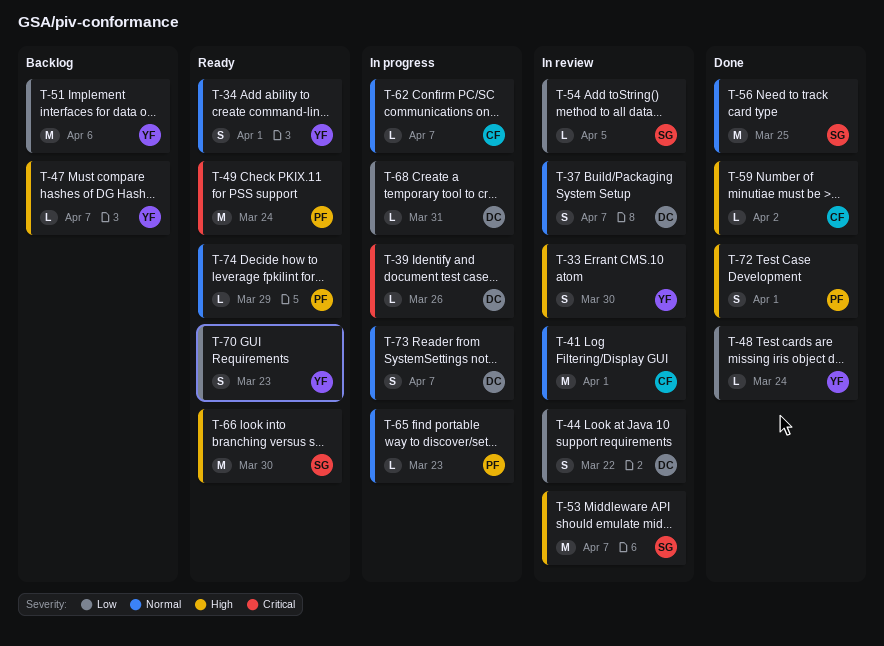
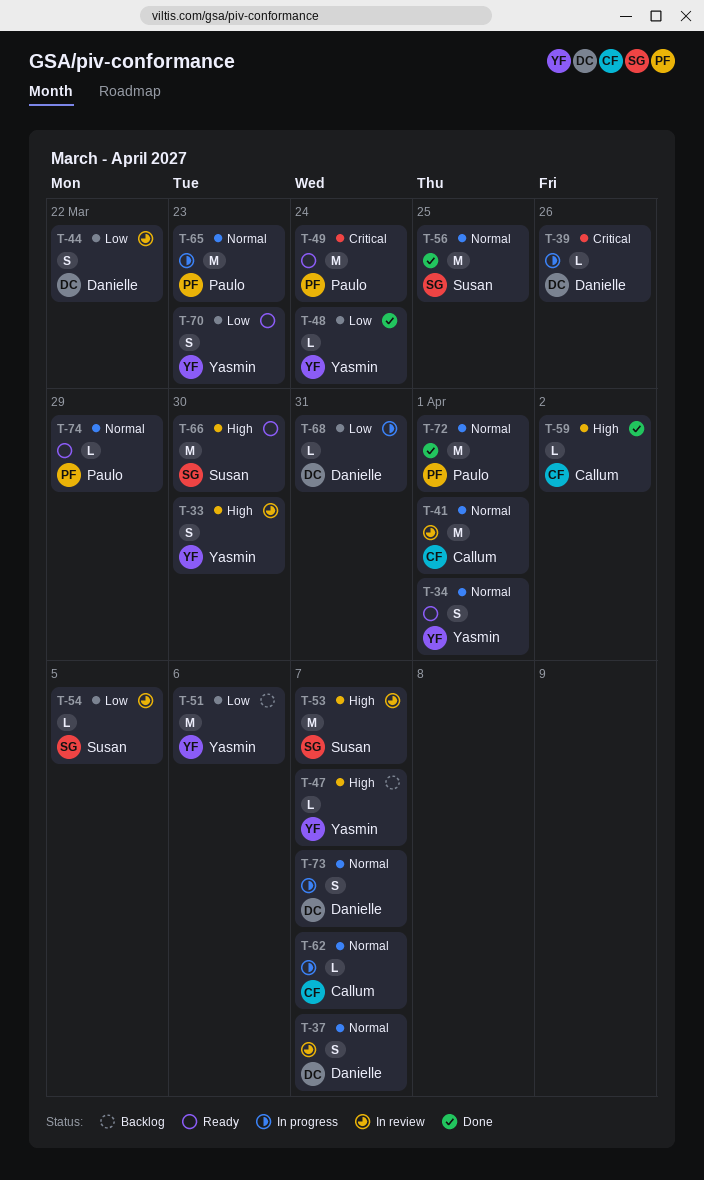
T-65, estimate: L -> M
T-72, priority: High -> Normal
T-72, estimate: S -> M

